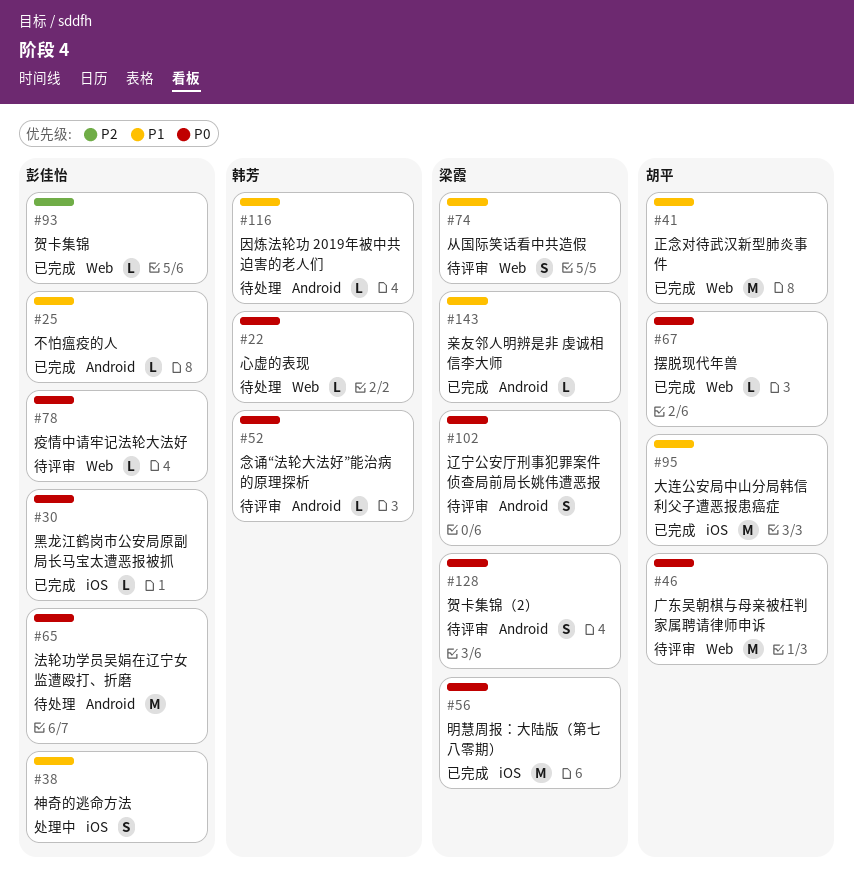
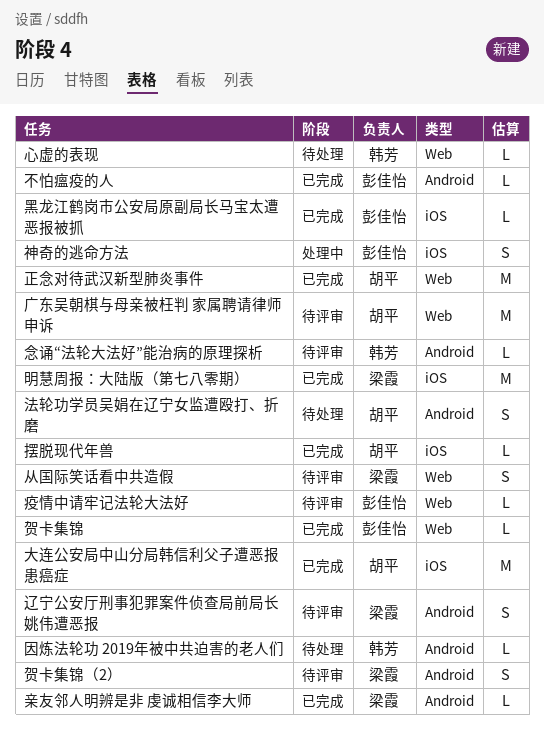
摆脱现代年兽, label: Web -> iOS
法轮功学员吴娟在辽宁女监遭殴打、折磨, owner: 彭佳怡 -> 胡平
法轮功学员吴娟在辽宁女监遭殴打、折磨, estimate: M -> S

